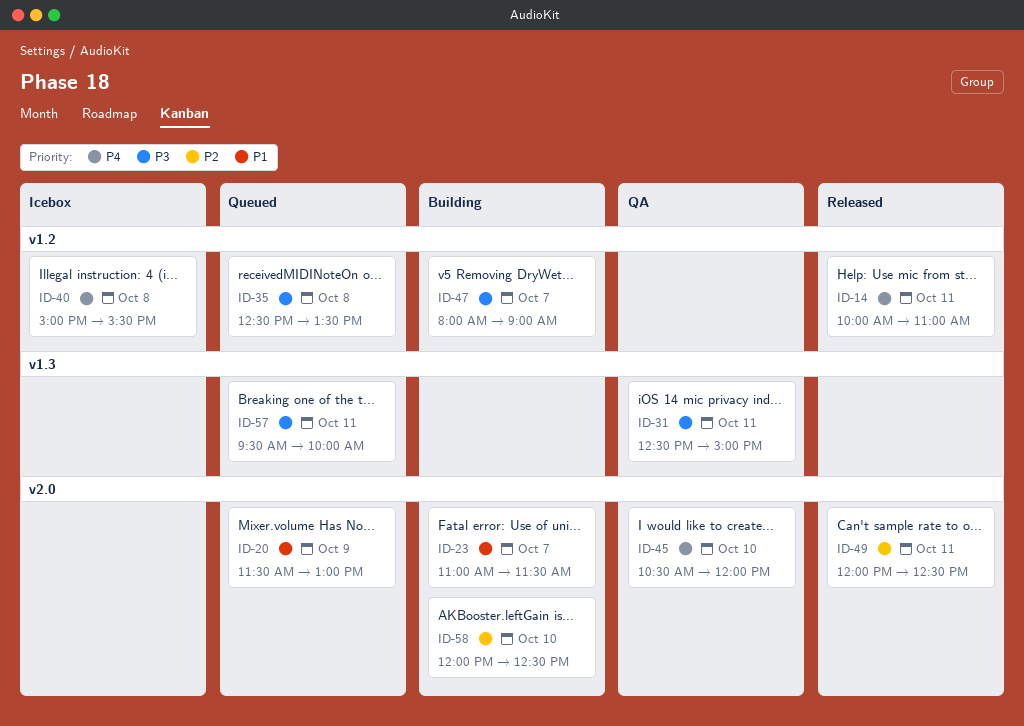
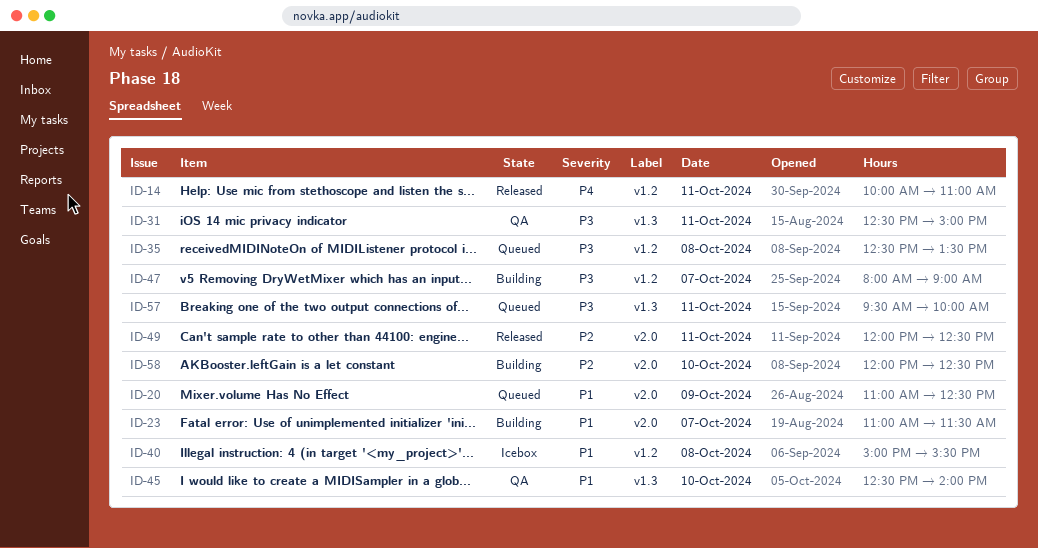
ID-20, begins: 11:30 -> 11:00
ID-20, ends: 13:00 -> 12:30
ID-40, priority: P4 -> P1
ID-45, priority: P4 -> P1
ID-45, label: v2.0 -> v1.3
ID-45, begins: 10:30 -> 12:30
ID-45, ends: 12:00 -> 14:00

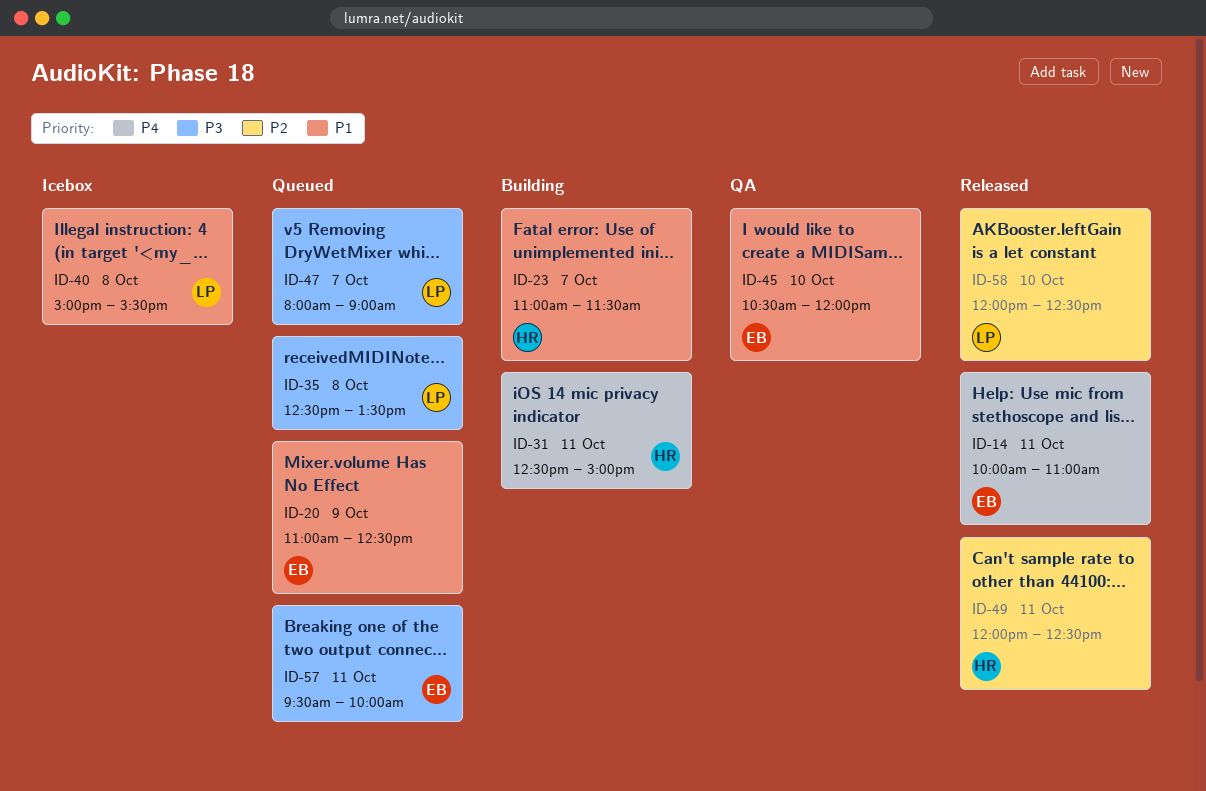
ID-31, status: QA -> Building
ID-31, priority: P3 -> P4
ID-45, begins: 12:30 -> 10:30
ID-45, ends: 14:00 -> 12:00
ID-47, status: Building -> Queued
ID-58, status: Building -> Released

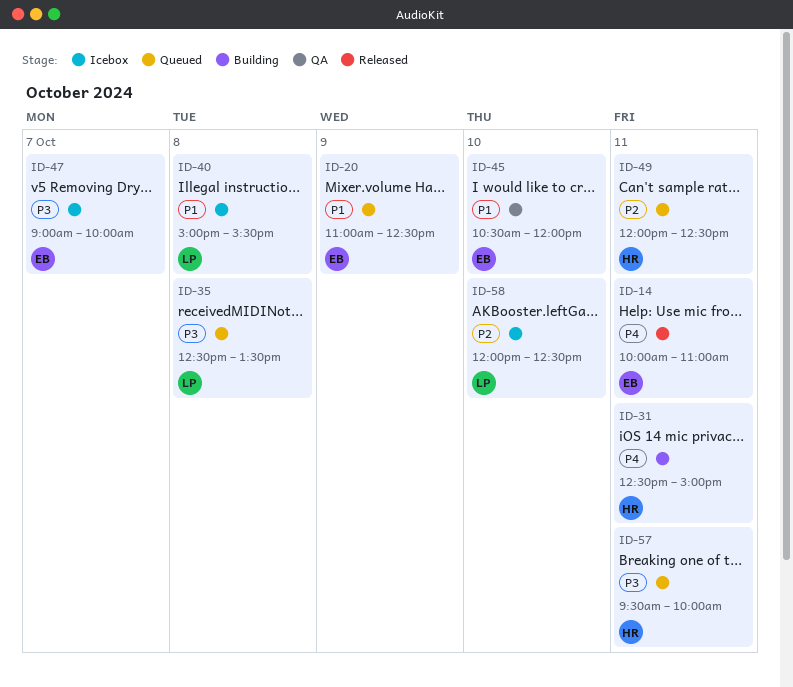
ID-23: present -> none
ID-47, status: Queued -> Icebox
ID-47, owner: LP -> EB
ID-47, begins: 08:00 -> 09:00
ID-47, ends: 09:00 -> 10:00
ID-49, status: Released -> Queued
ID-57, owner: EB -> HR
ID-58, status: Released -> Icebox

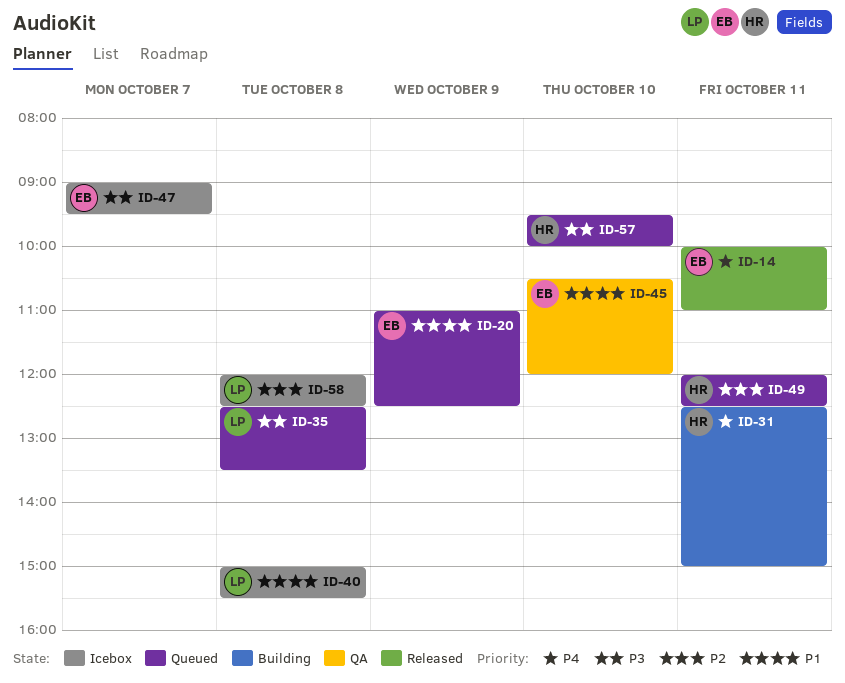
ID-47, ends: 10:00 -> 09:30
ID-57, day: Oct 11 -> Oct 10
ID-58, day: Oct 10 -> Oct 8

